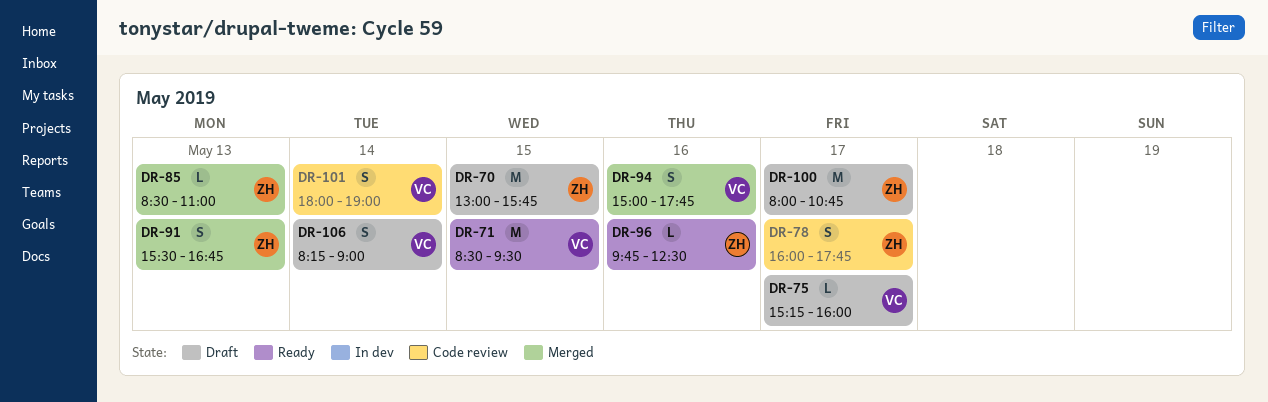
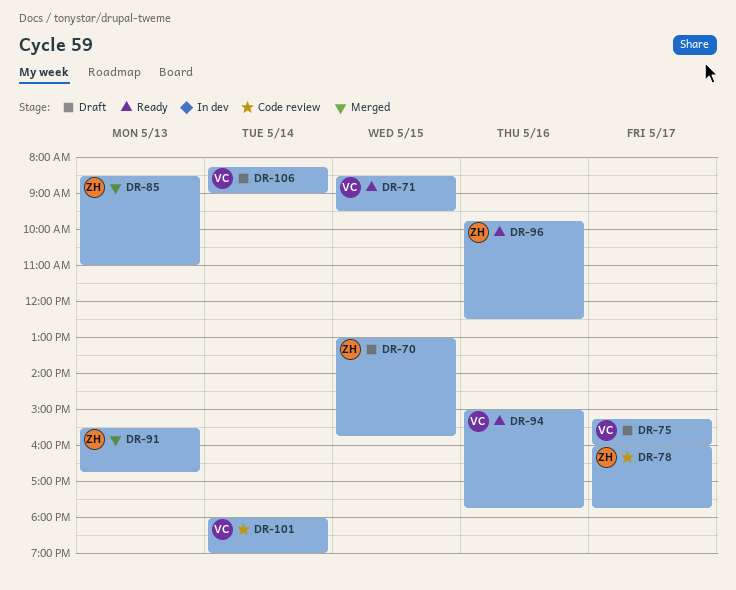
DR-94, status: Merged -> Ready
DR-100: present -> none

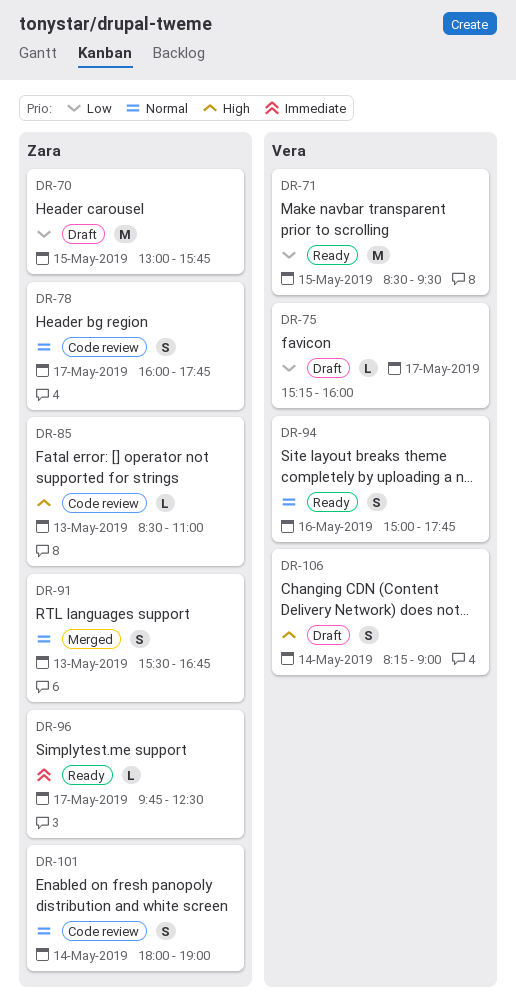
DR-85, status: Merged -> Code review
DR-96, day: May 16 -> May 17
DR-101, owner: Vera -> Zara

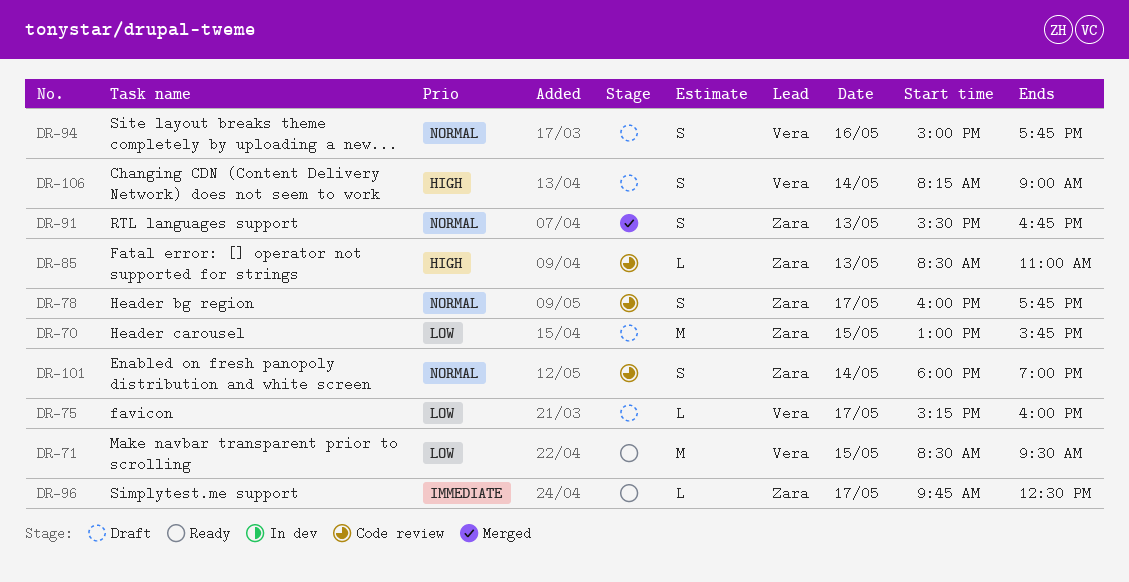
DR-94, status: Ready -> Draft

